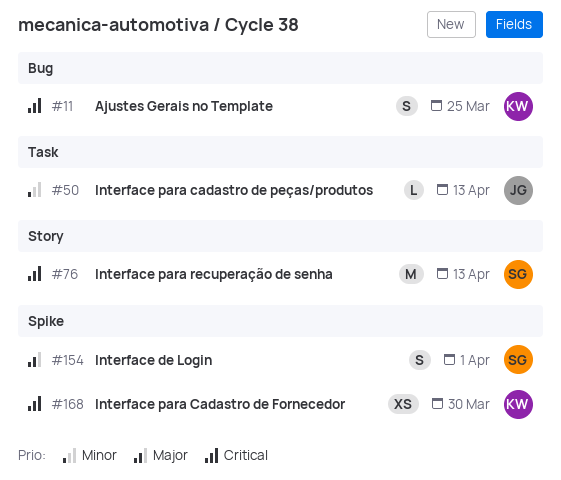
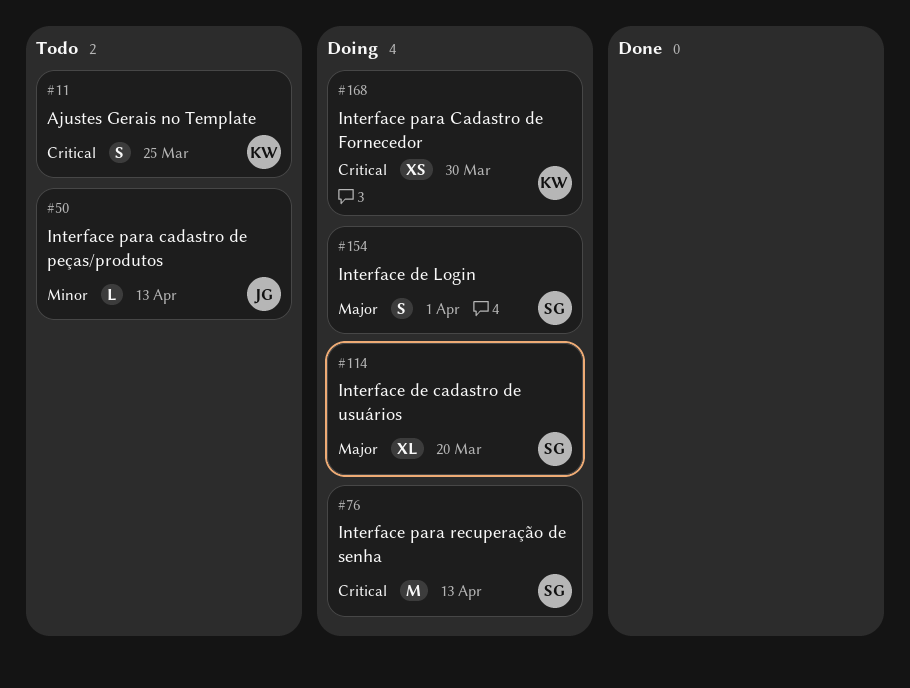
#114: none -> present

